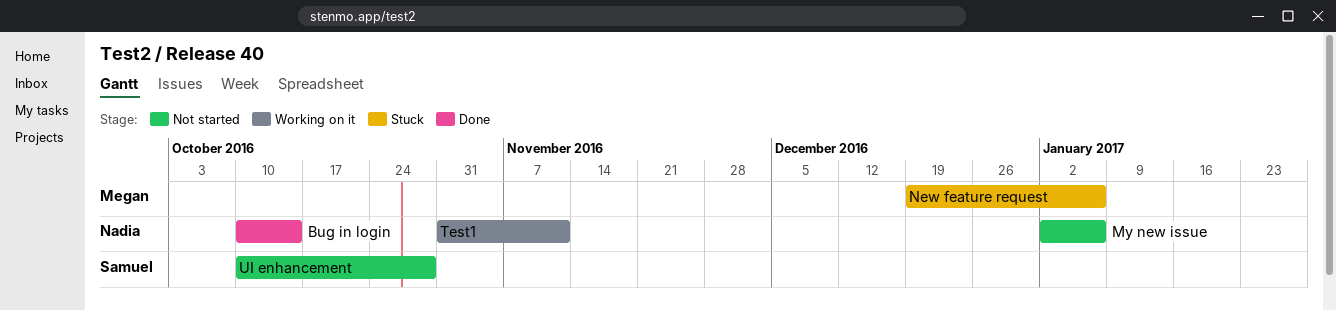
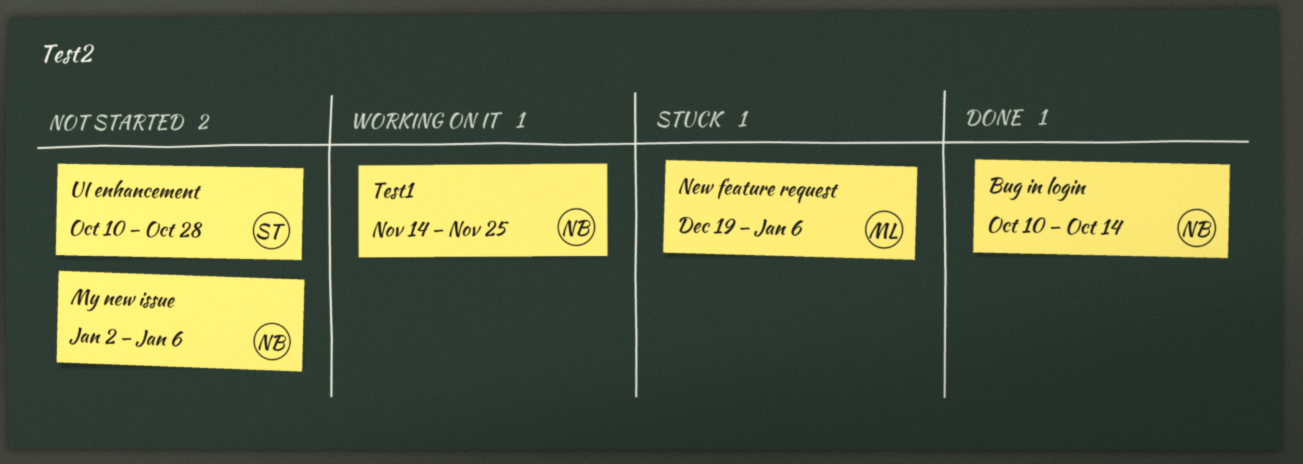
Test1, start: Oct 31 -> Nov 14
Test1, due: Nov 11 -> Nov 25

